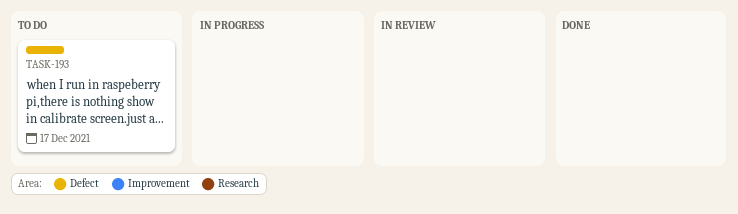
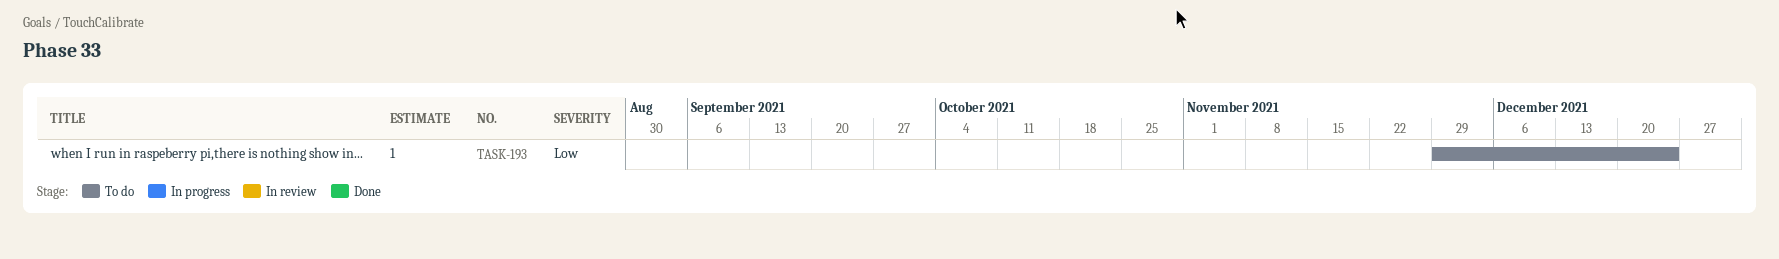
TASK-193, due: Dec 17 -> Dec 24

